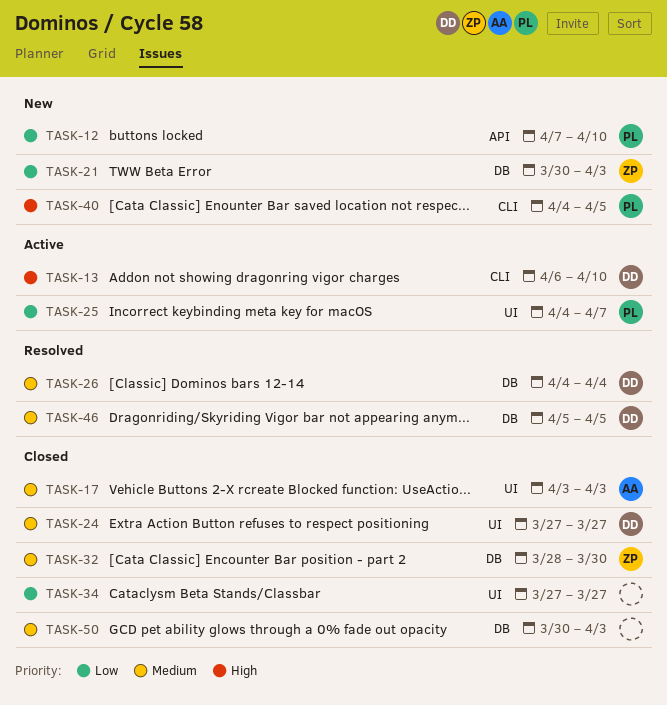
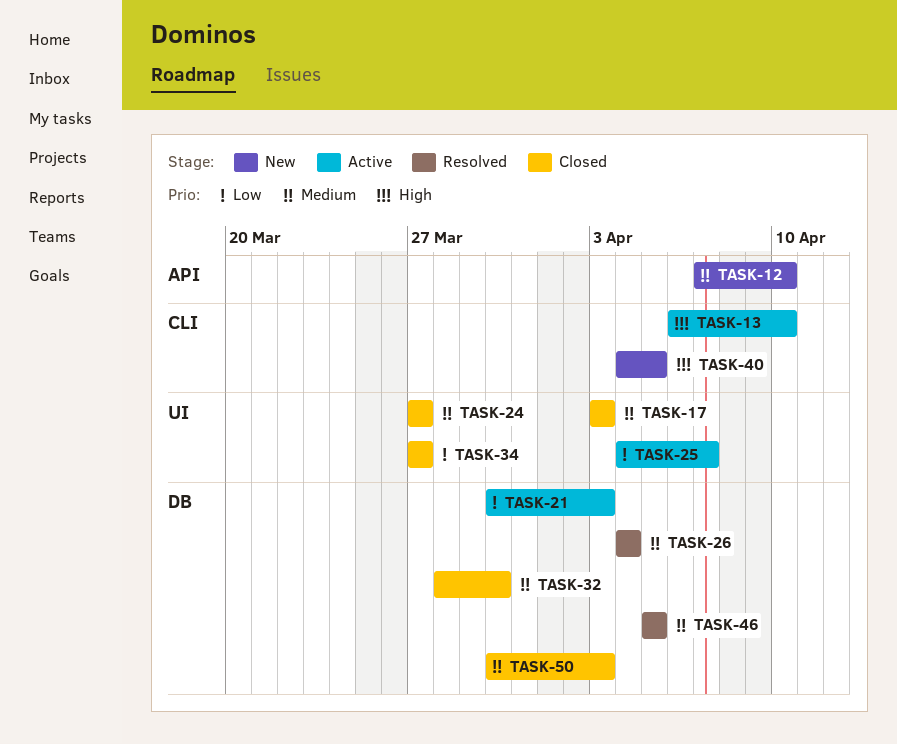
TASK-12, priority: Low -> Medium
TASK-21, status: New -> Active

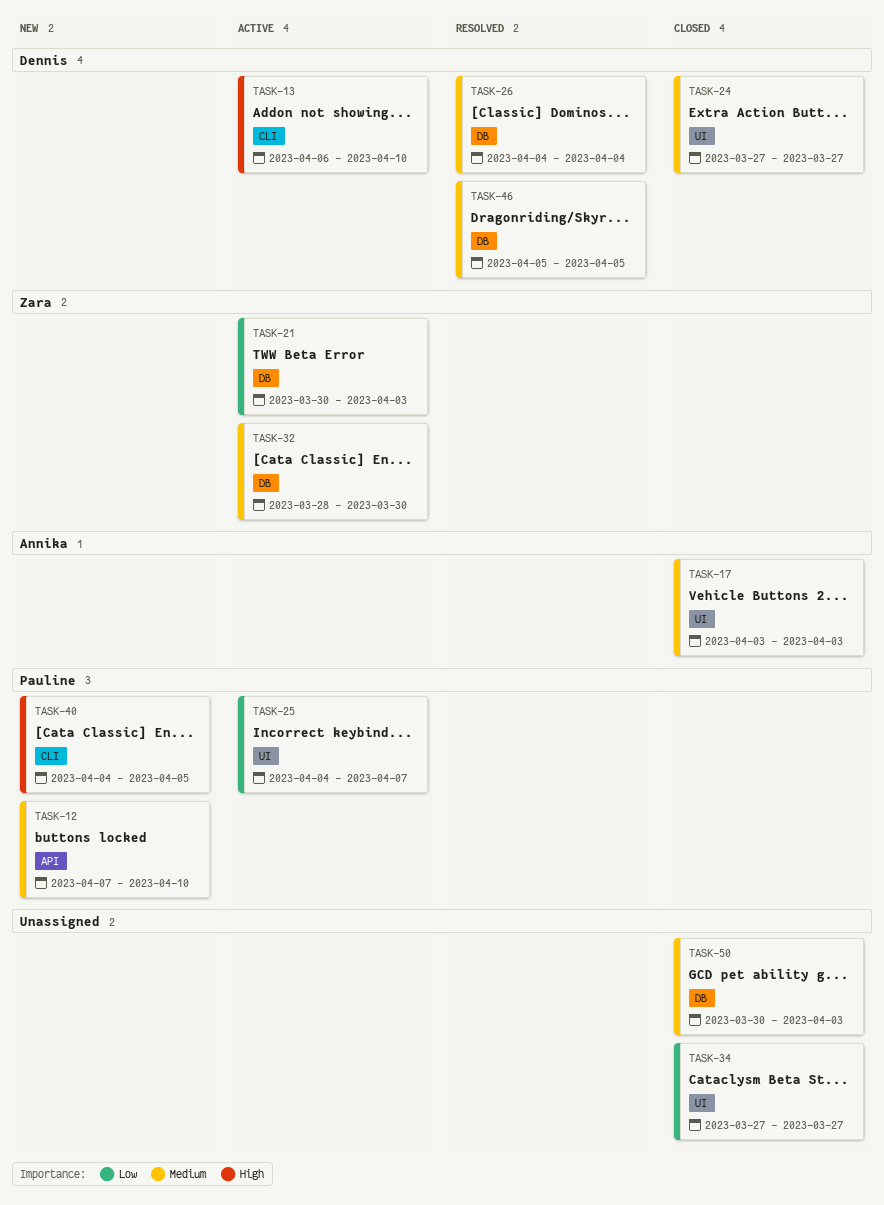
TASK-32, status: Closed -> Active

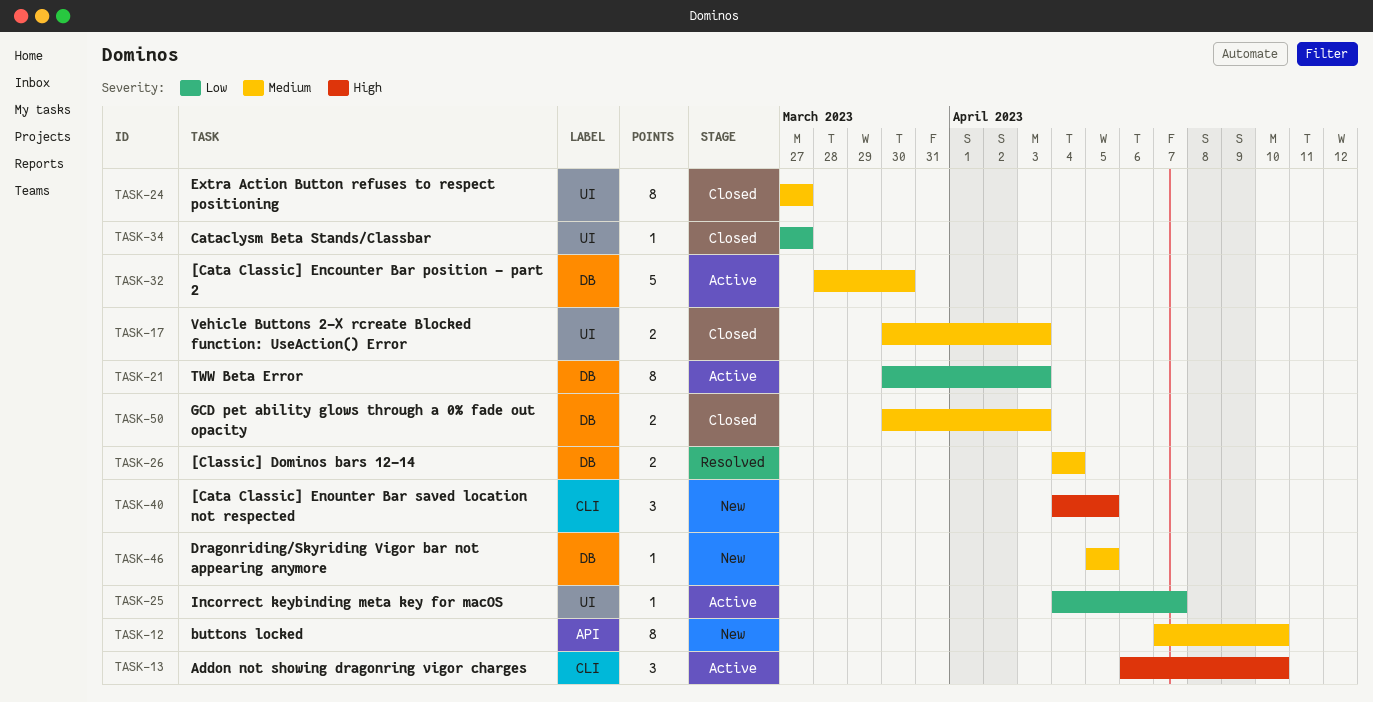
TASK-17, start: Apr 3 -> Mar 30
TASK-46, status: Resolved -> New

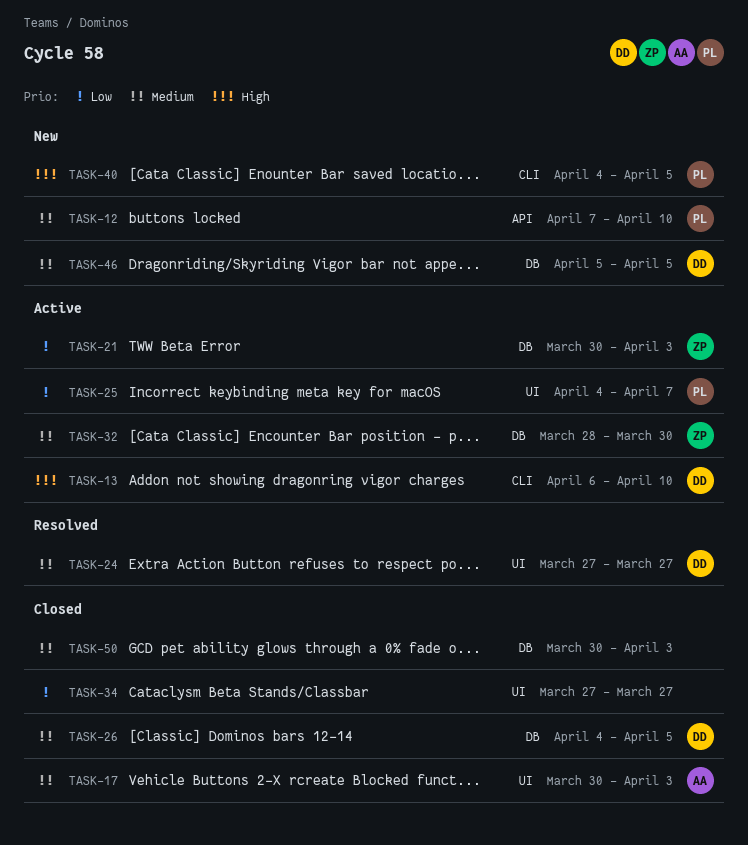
TASK-24, status: Closed -> Resolved
TASK-26, status: Resolved -> Closed
TASK-26, due: Apr 4 -> Apr 5

